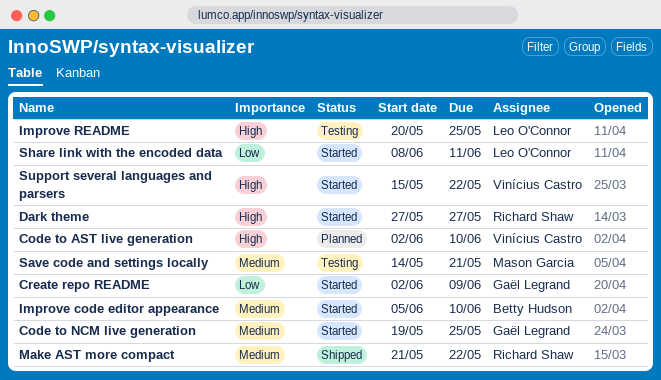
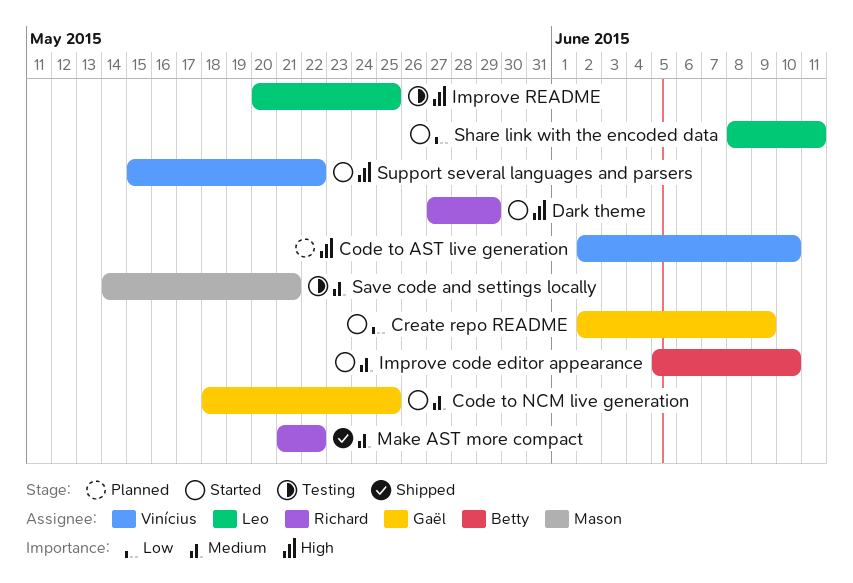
Code to NCM live generation, start: May 19 -> May 18
Dark theme, due: May 27 -> May 29

